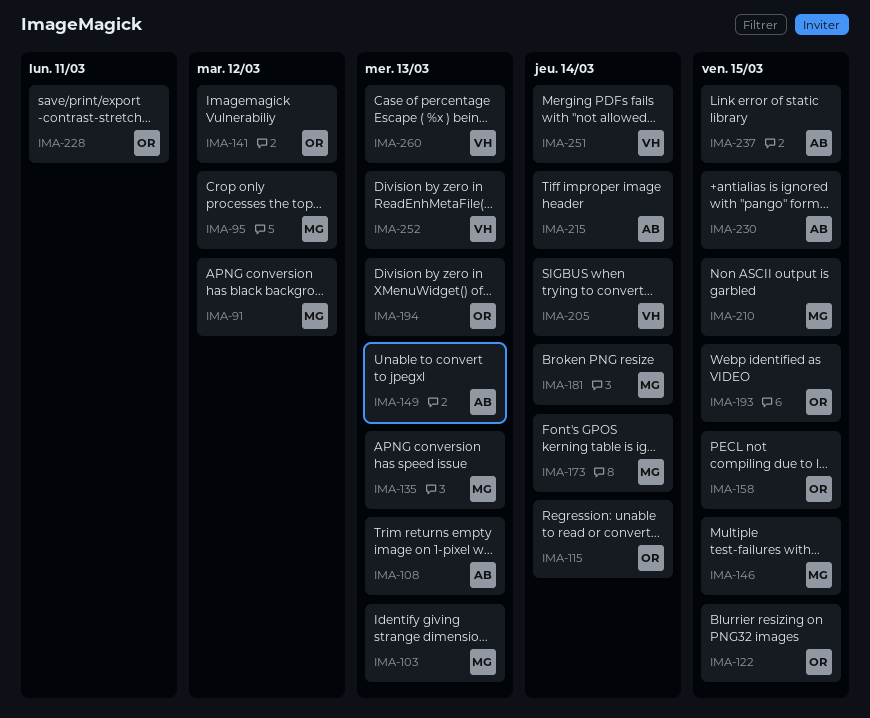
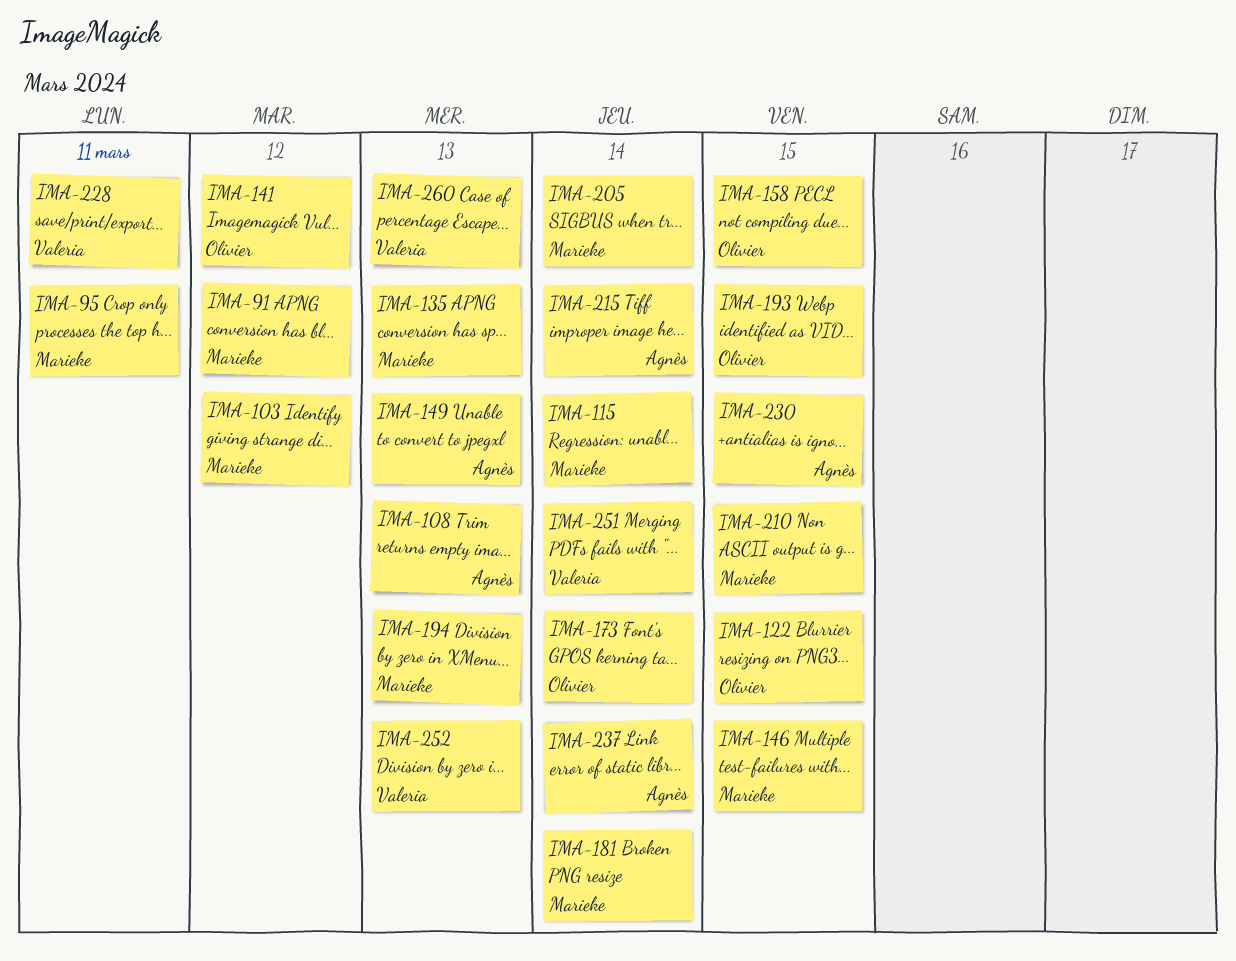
IMA-95, due: Mar 12 -> Mar 11
IMA-103, due: Mar 13 -> Mar 12
IMA-115, owner: Olivier -> Marieke
IMA-173, owner: Marieke -> Olivier
IMA-194, owner: Olivier -> Marieke
IMA-205, owner: Valeria -> Marieke
IMA-228, owner: Olivier -> Valeria
IMA-237, due: Mar 15 -> Mar 14

